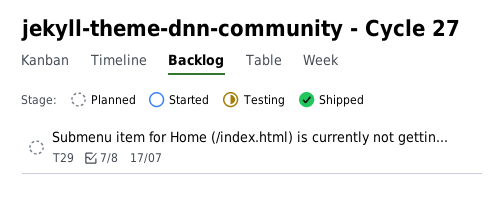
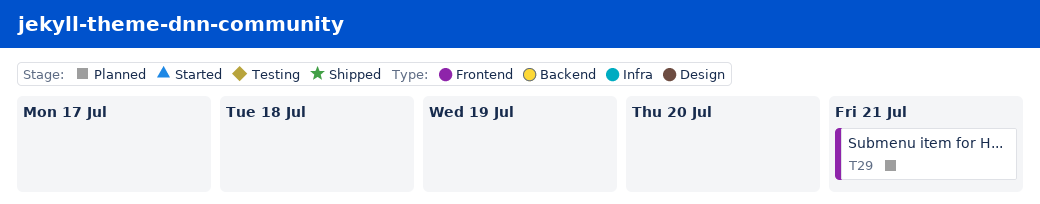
T29, due: Jul 17 -> Jul 21

